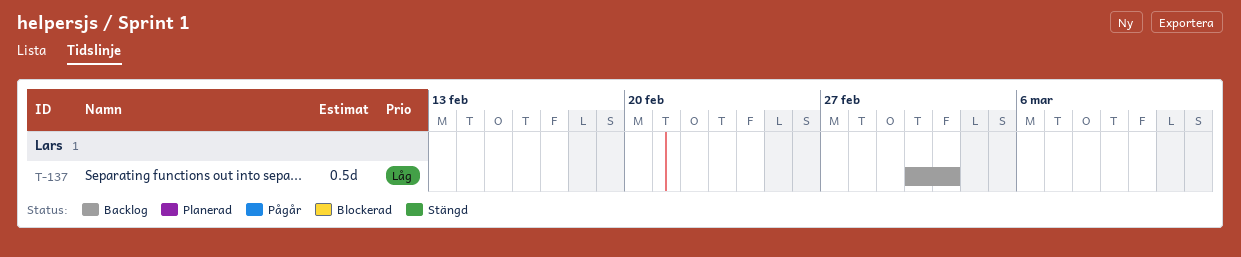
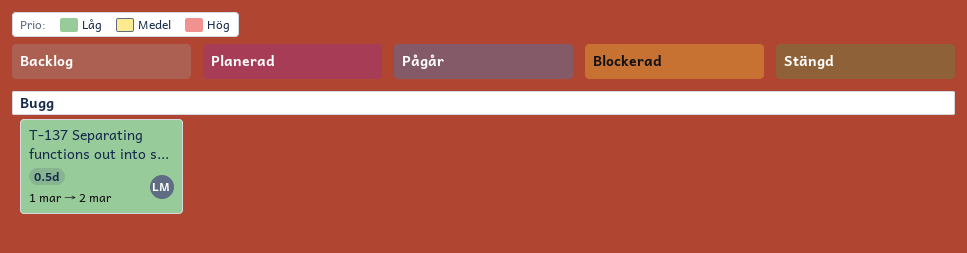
T-137, start: Mar 2 -> Mar 1
T-137, due: Mar 3 -> Mar 2

